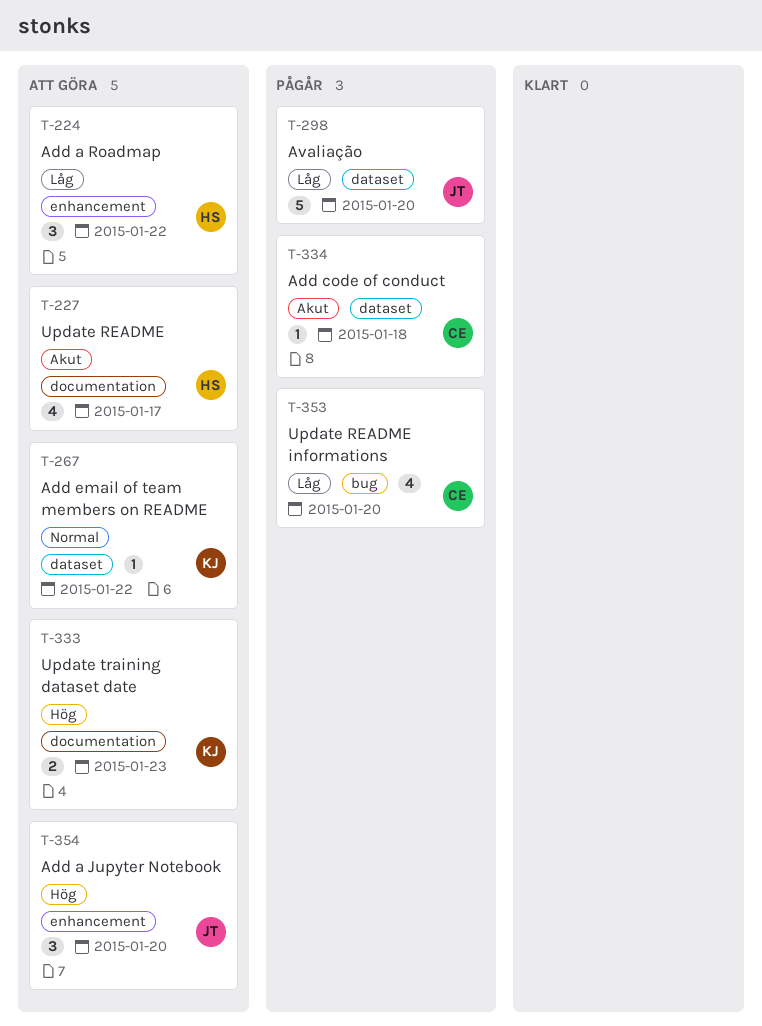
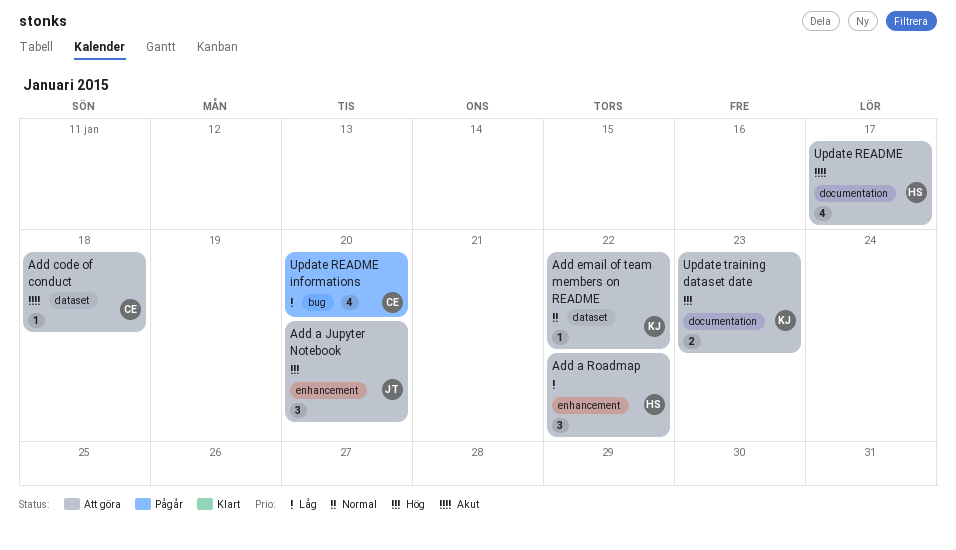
Add code of conduct, status: Pågår -> Att göra
Avaliação: present -> none

